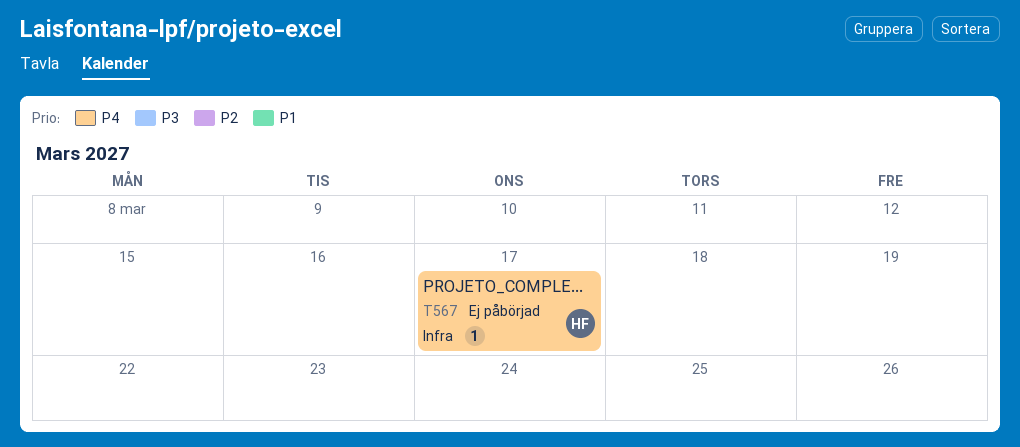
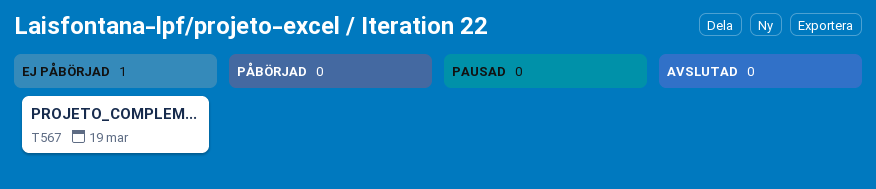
T567, due: Mar 17 -> Mar 19

